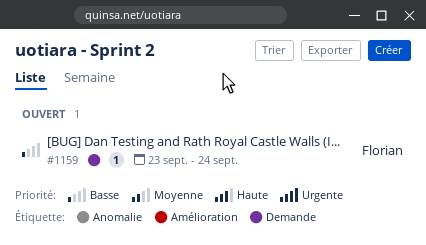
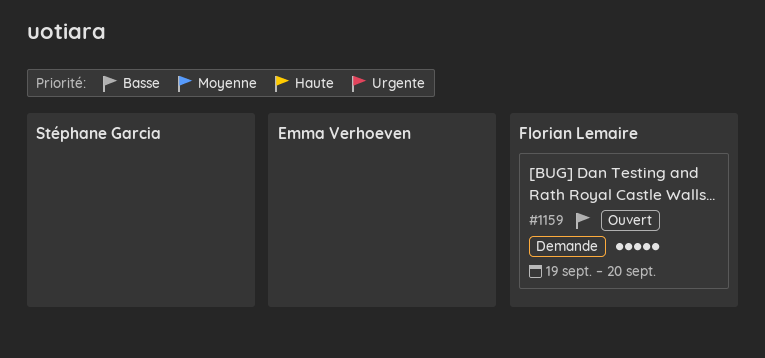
#1159, estimate: 1 -> 5
#1159, start: Sep 23 -> Sep 19
#1159, due: Sep 24 -> Sep 20

